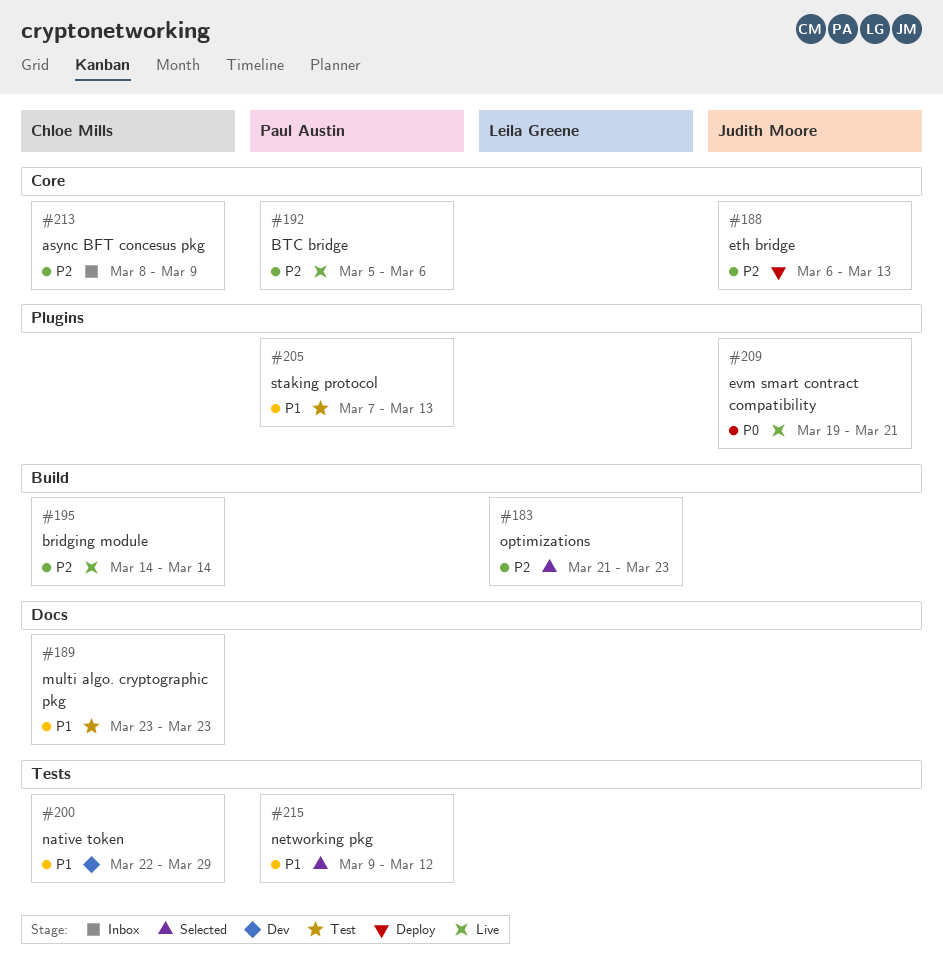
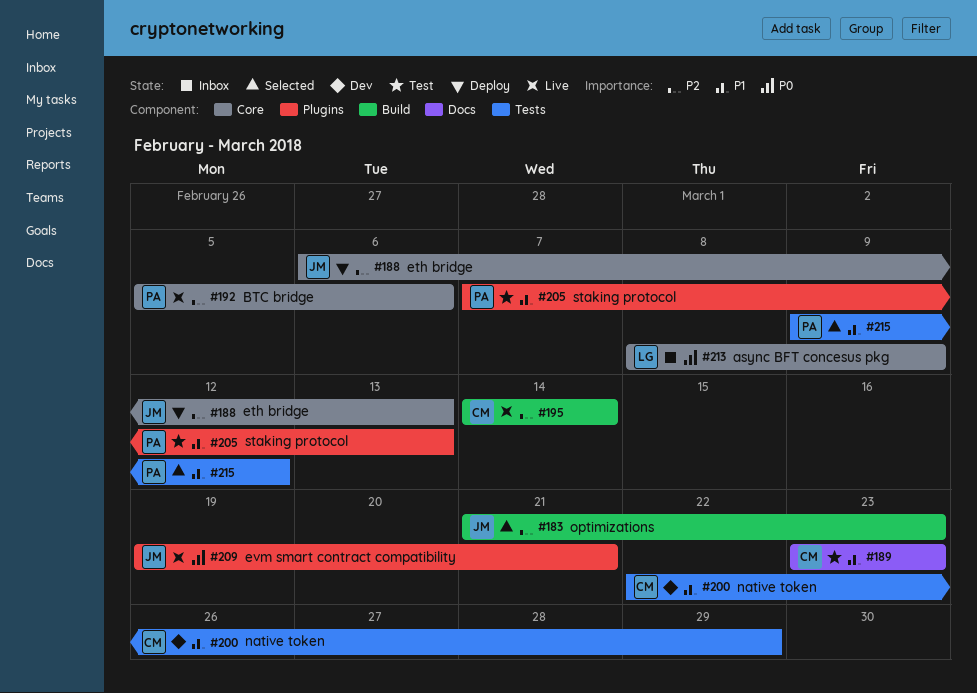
#183, owner: Leila Greene -> Judith Moore
#213, owner: Chloe Mills -> Leila Greene
#213, priority: P2 -> P0

